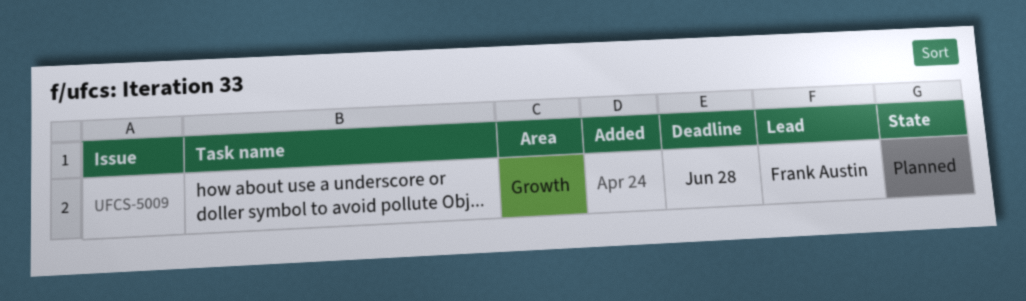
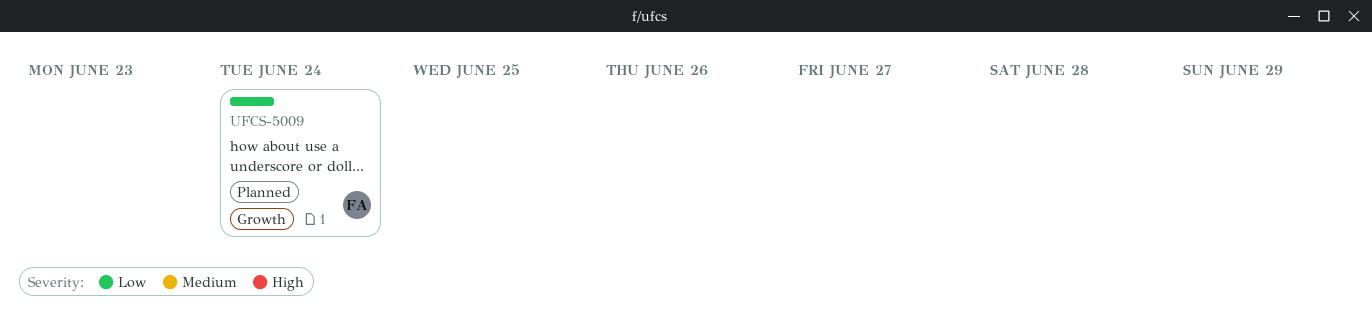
UFCS-5009, due: Jun 28 -> Jun 24

